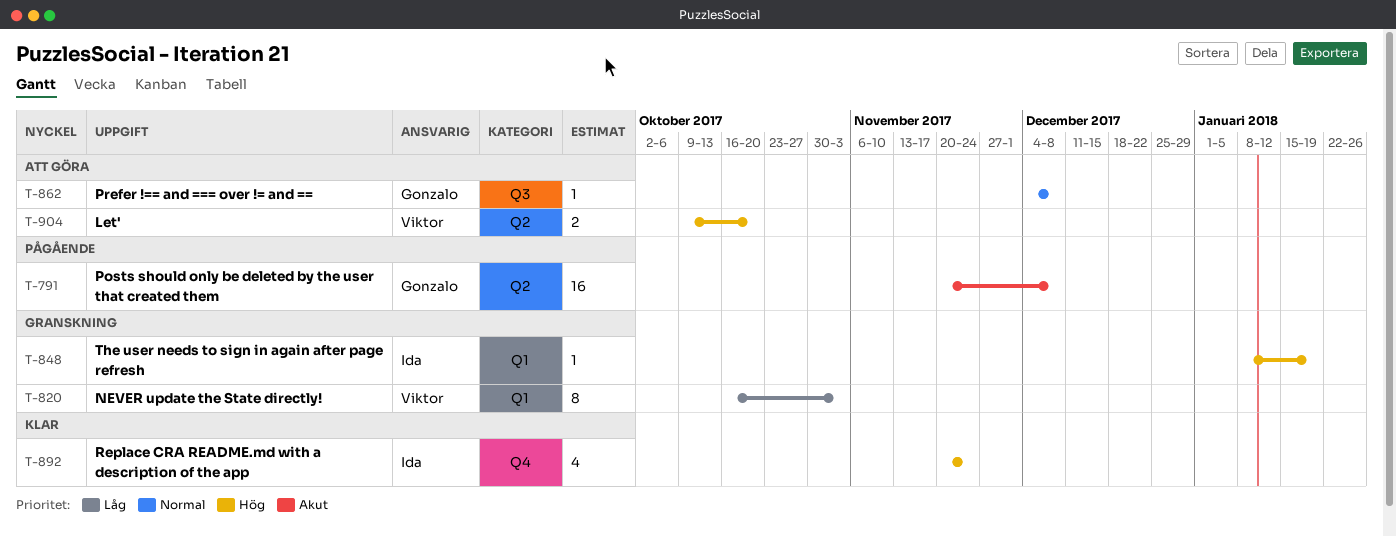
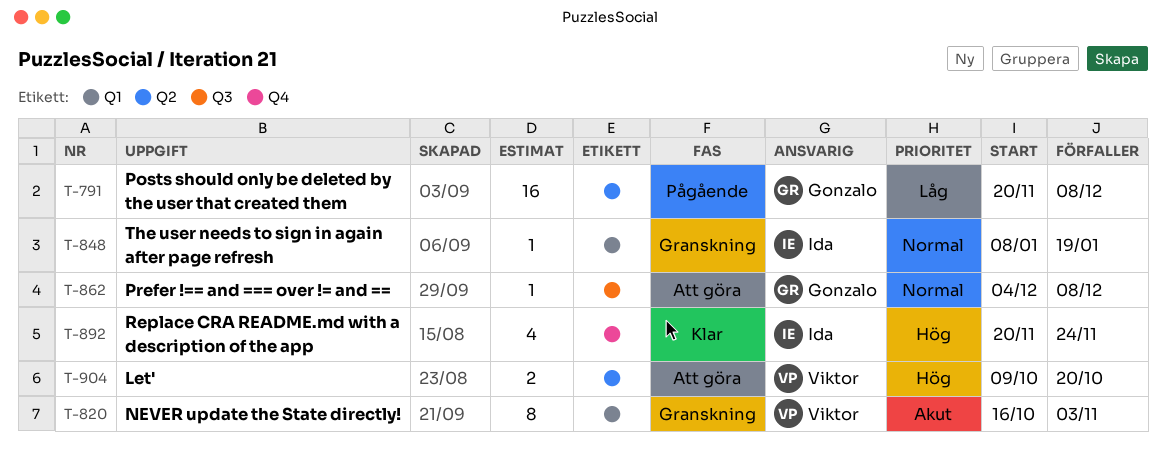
T-791, priority: Akut -> Låg
T-820, priority: Låg -> Akut
T-848, priority: Hög -> Normal

